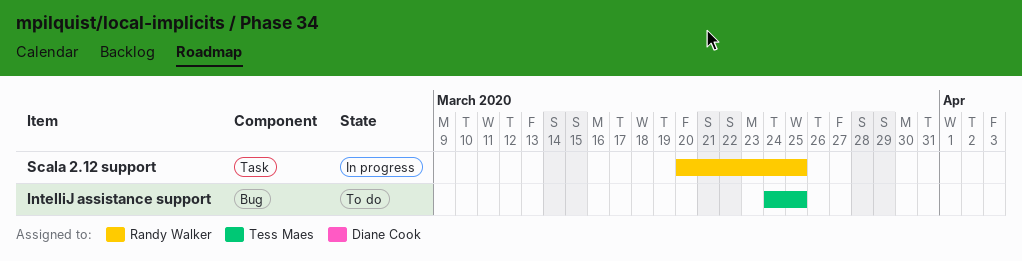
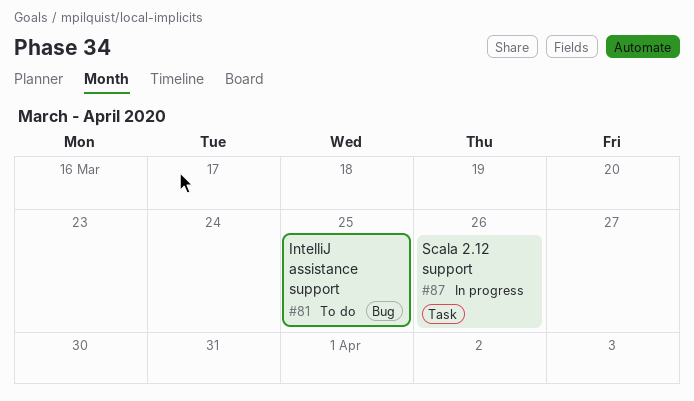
Scala 2.12 support, due: Mar 25 -> Mar 26

